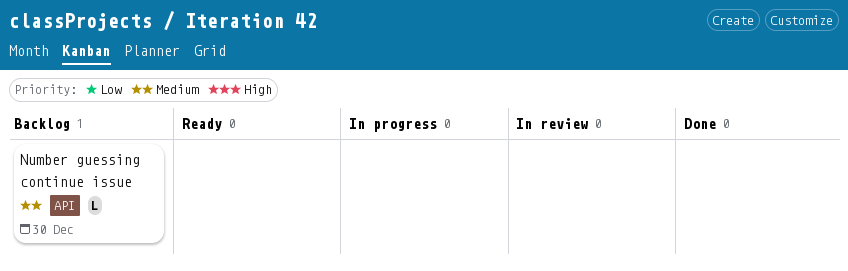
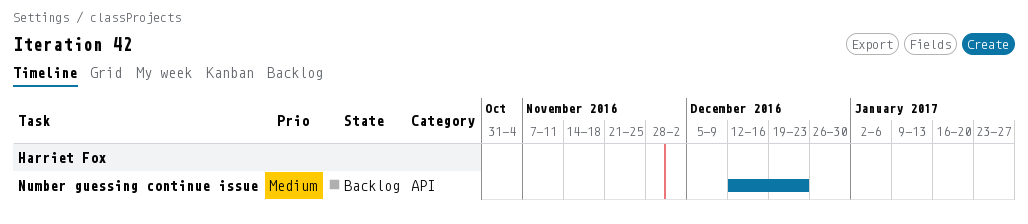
Number guessing continue issue, due: Dec 30 -> Dec 23

